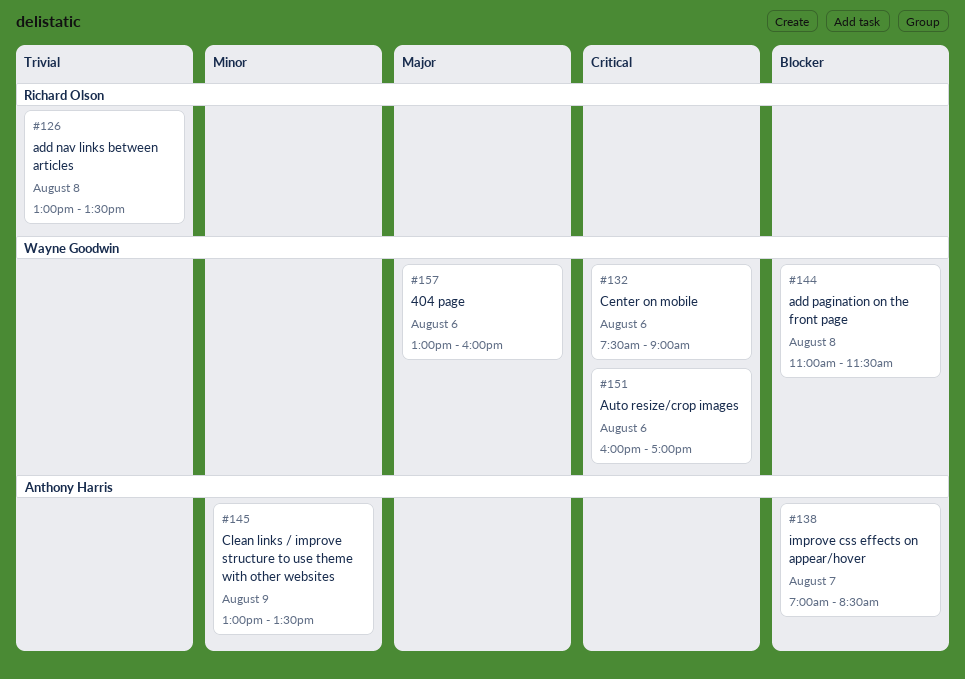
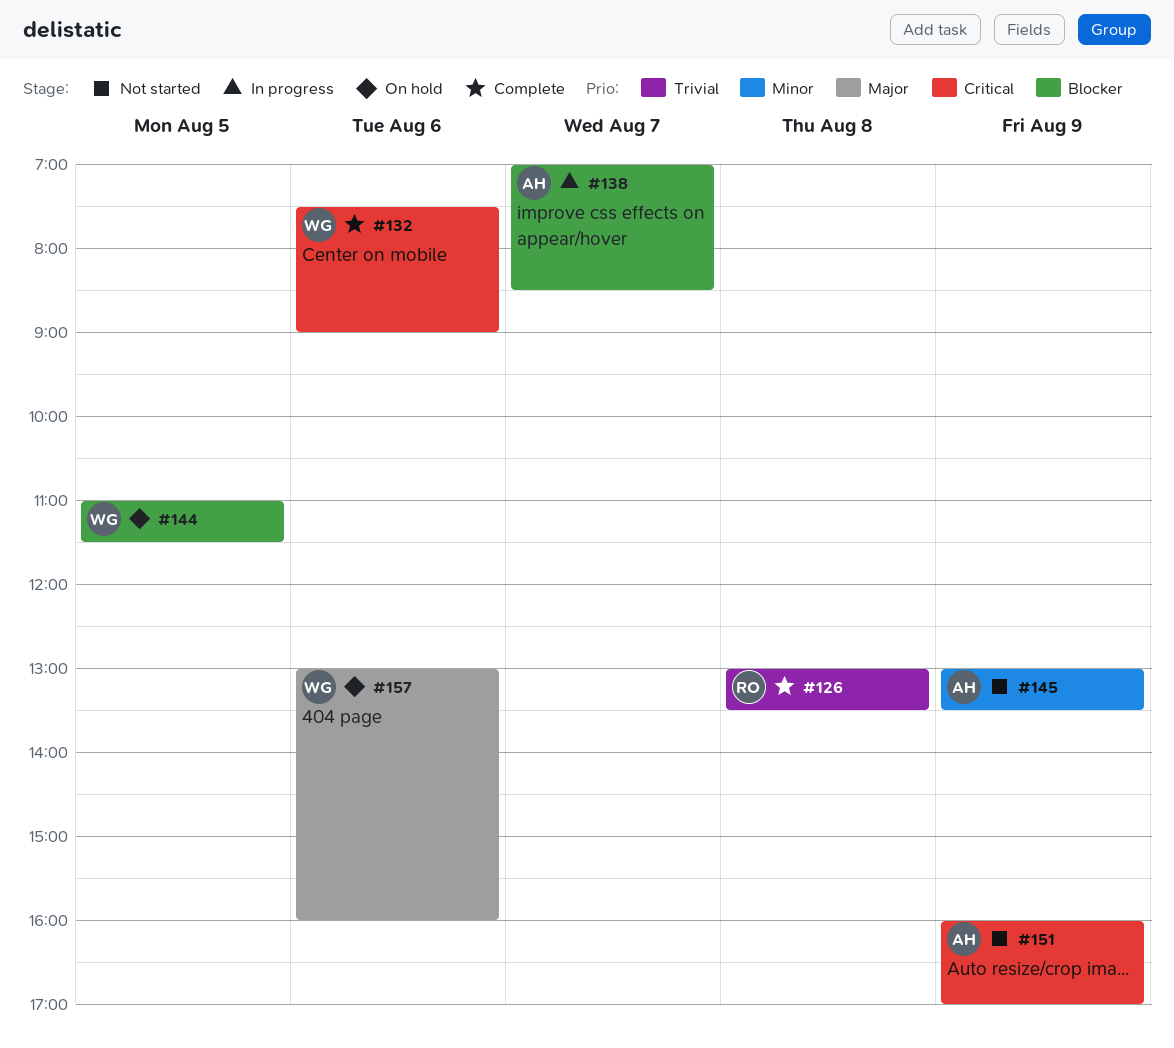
#144, day: Aug 8 -> Aug 5
#151, owner: Wayne Goodwin -> Anthony Harris
#151, day: Aug 6 -> Aug 9

